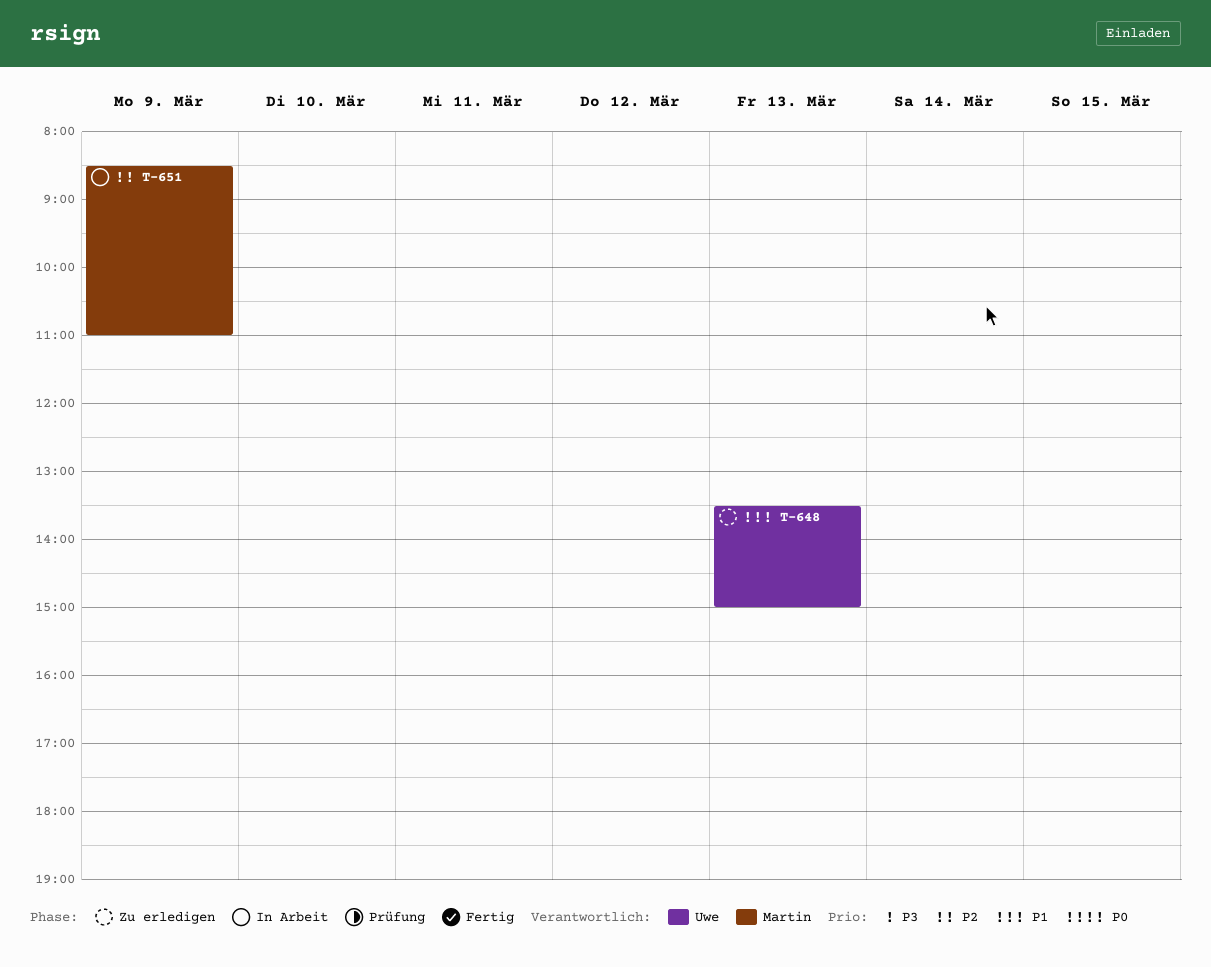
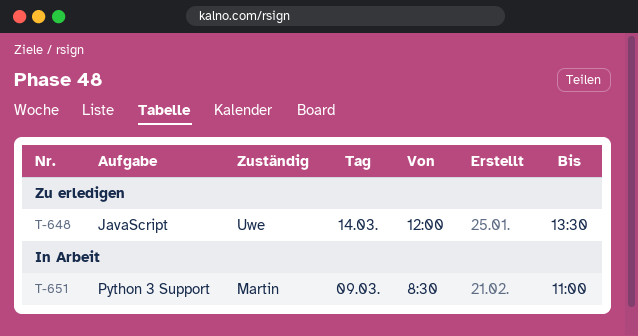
T-648, day: Mar 13 -> Mar 14
T-648, begins: 13:30 -> 12:00
T-648, ends: 15:00 -> 13:30

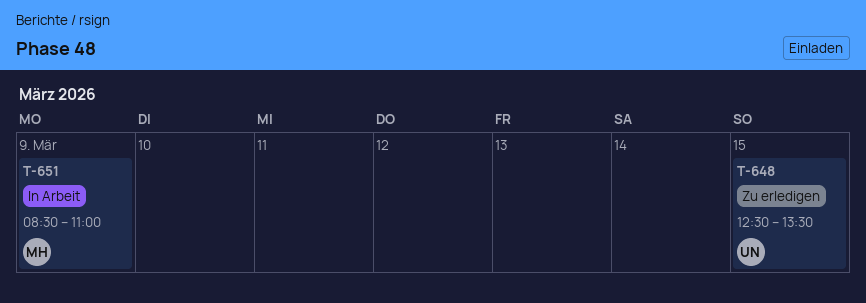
T-648, day: Mar 14 -> Mar 15
T-648, begins: 12:00 -> 12:30

